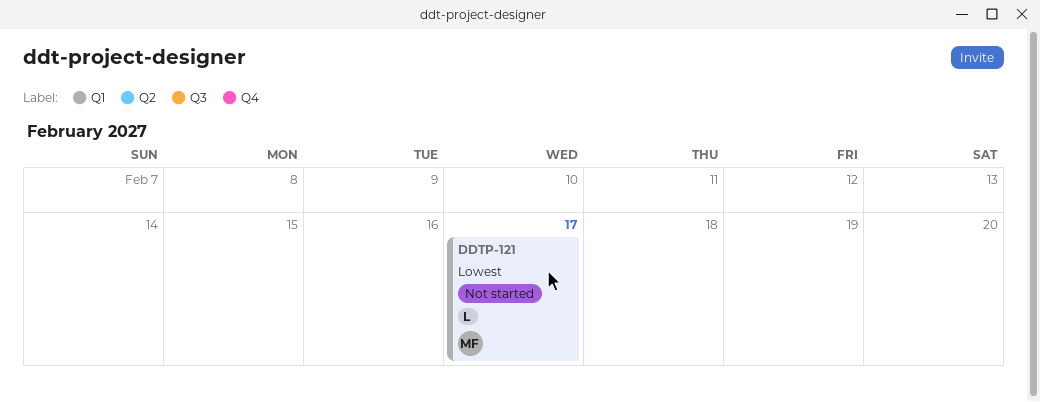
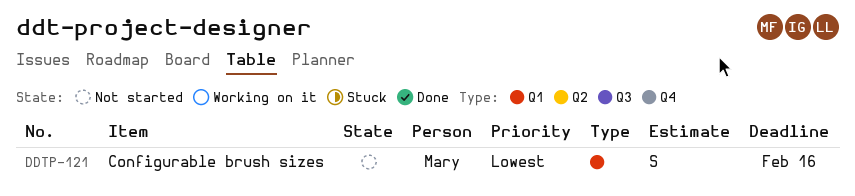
DDTP-121, estimate: L -> S
DDTP-121, due: Feb 17 -> Feb 16

